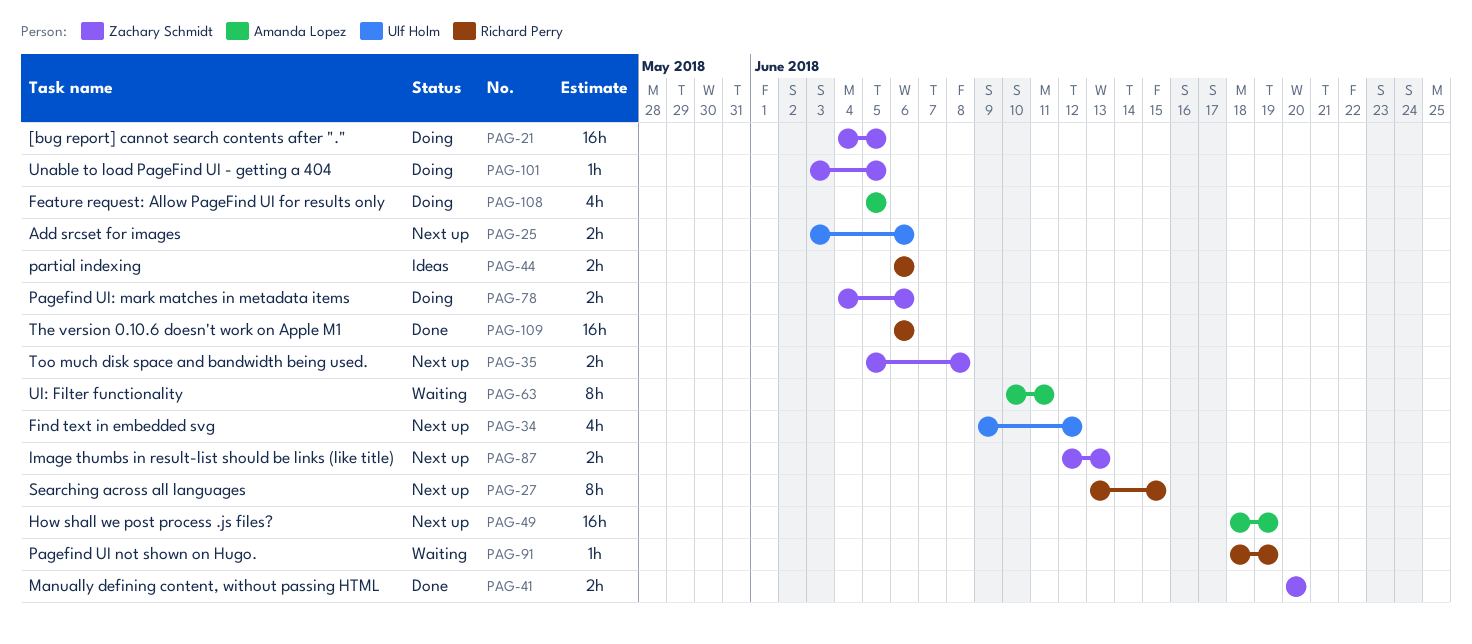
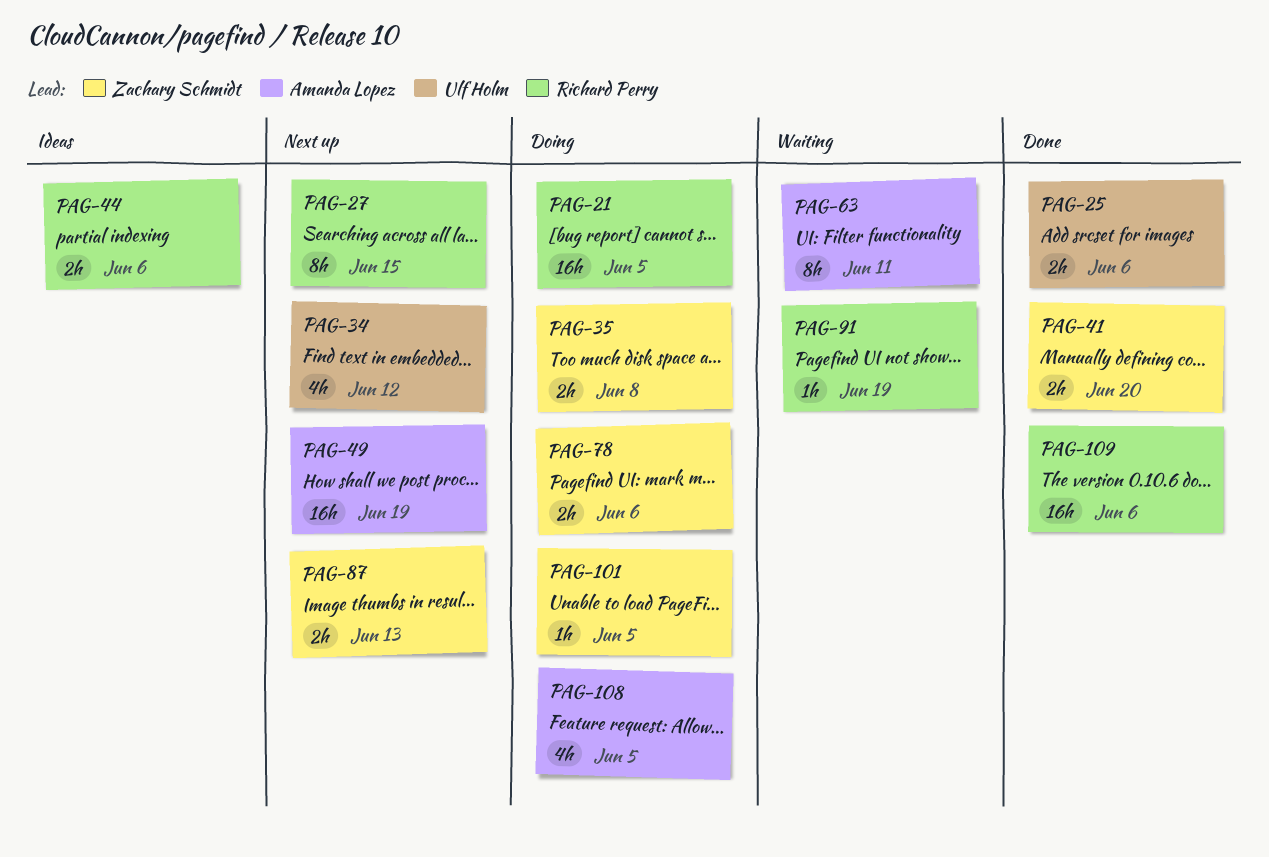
PAG-21, owner: Zachary Schmidt -> Richard Perry
PAG-25, status: Next up -> Done
PAG-35, status: Next up -> Doing

